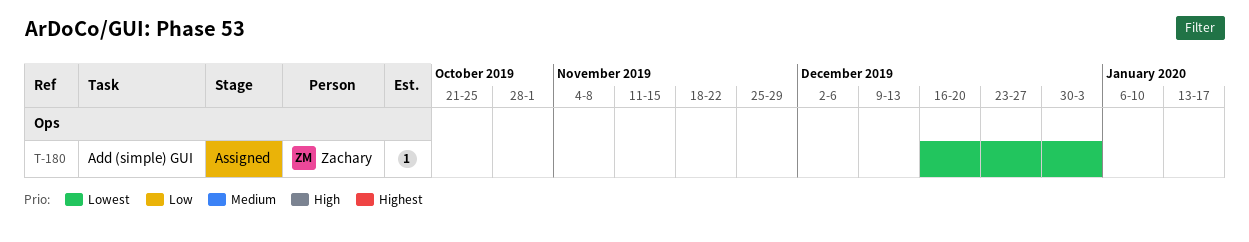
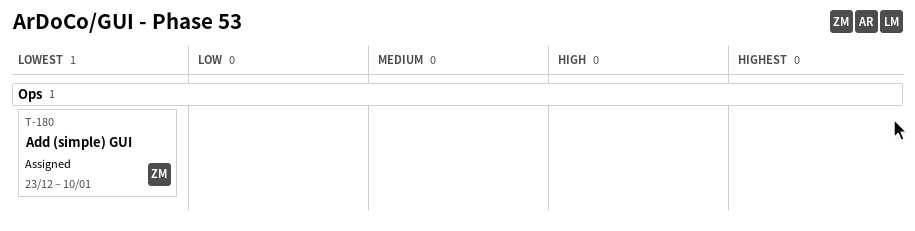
T-180, start: Dec 16 -> Dec 23
T-180, due: Jan 3 -> Jan 10

